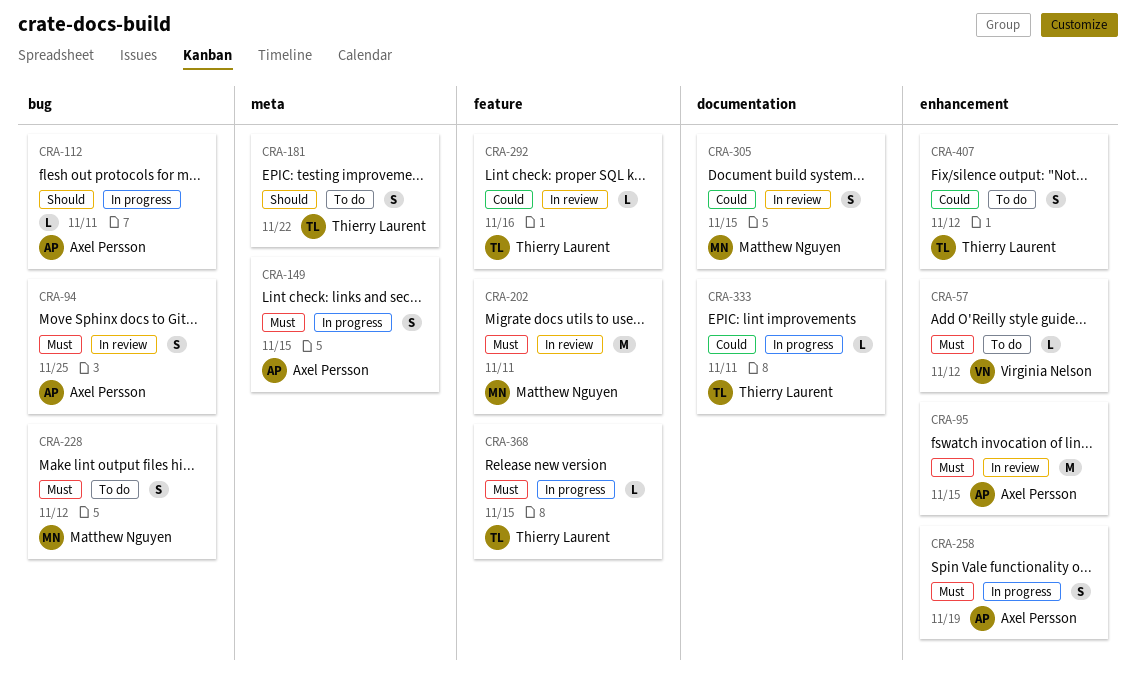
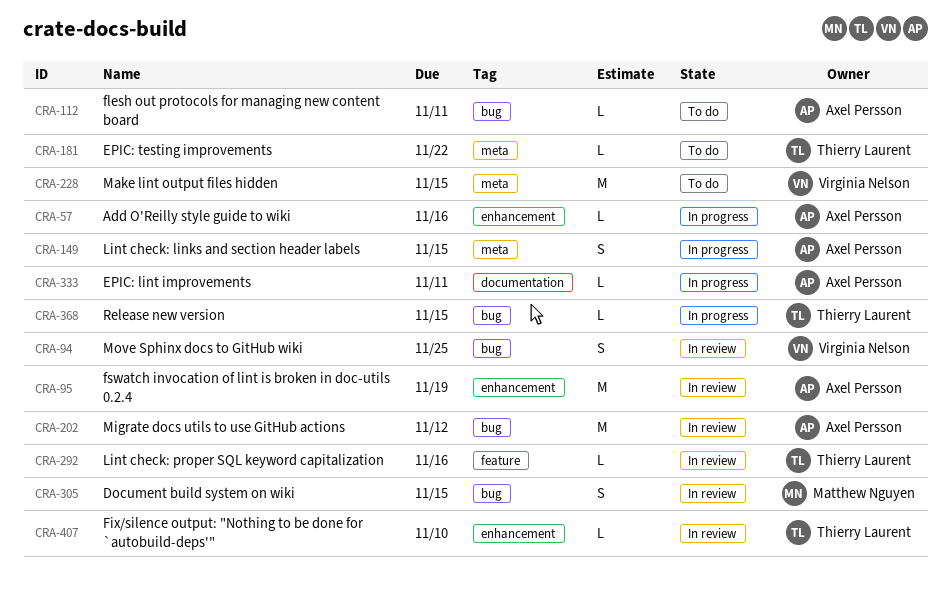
CRA-57, status: To do -> In progress
CRA-57, owner: Virginia Nelson -> Axel Persson
CRA-57, due: Nov 12 -> Nov 16
CRA-94, owner: Axel Persson -> Virginia Nelson
CRA-95, due: Nov 15 -> Nov 19
CRA-112, status: In progress -> To do
CRA-181, estimate: S -> L
CRA-202, owner: Matthew Nguyen -> Axel Persson
CRA-202, label: feature -> bug
CRA-202, due: Nov 11 -> Nov 12
CRA-228, owner: Matthew Nguyen -> Virginia Nelson
CRA-228, label: bug -> meta
CRA-228, estimate: S -> M
CRA-228, due: Nov 12 -> Nov 15
CRA-258: present -> none
CRA-305, label: documentation -> bug
CRA-333, owner: Thierry Laurent -> Axel Persson
CRA-368, label: feature -> bug
CRA-407, status: To do -> In review
CRA-407, estimate: S -> L
CRA-407, due: Nov 12 -> Nov 10

